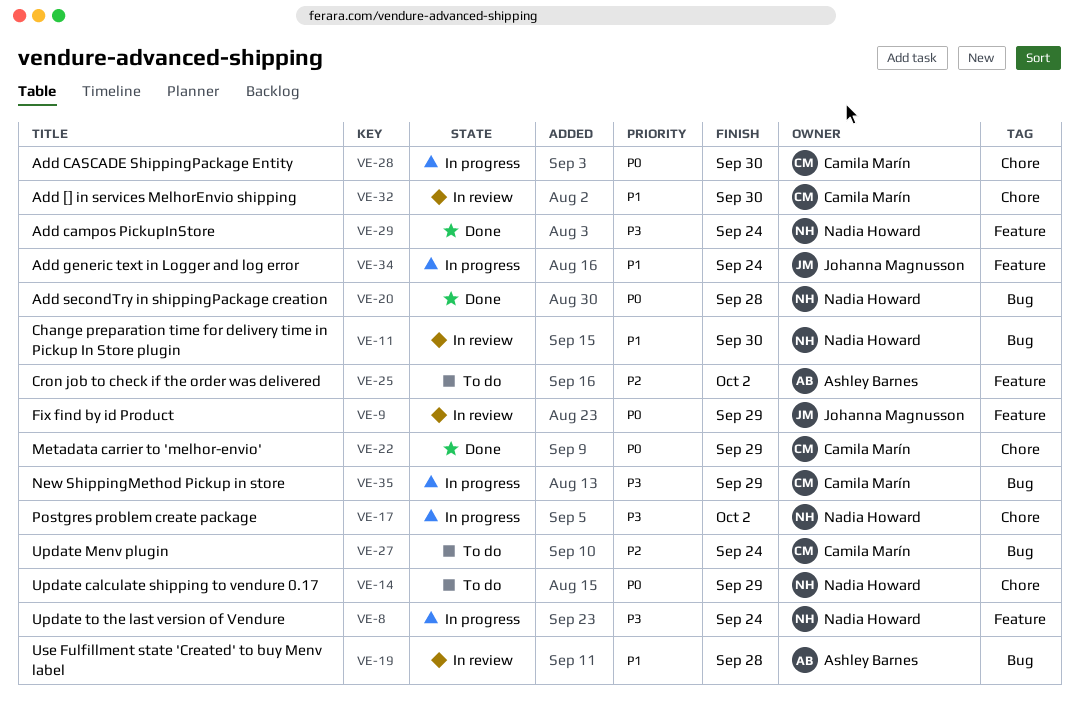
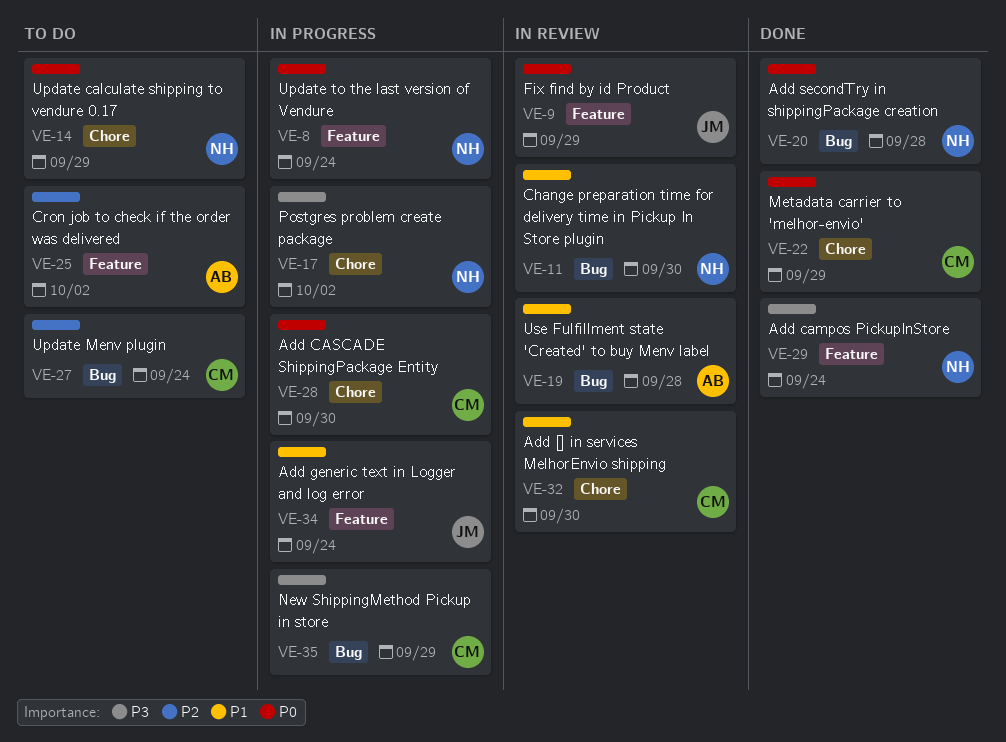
VE-8, priority: P3 -> P0

